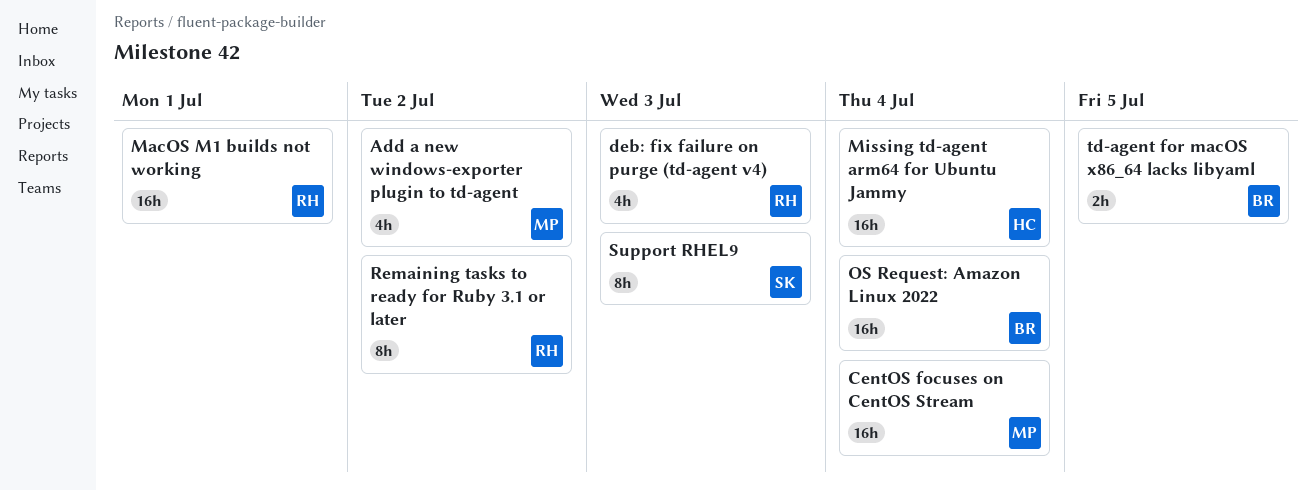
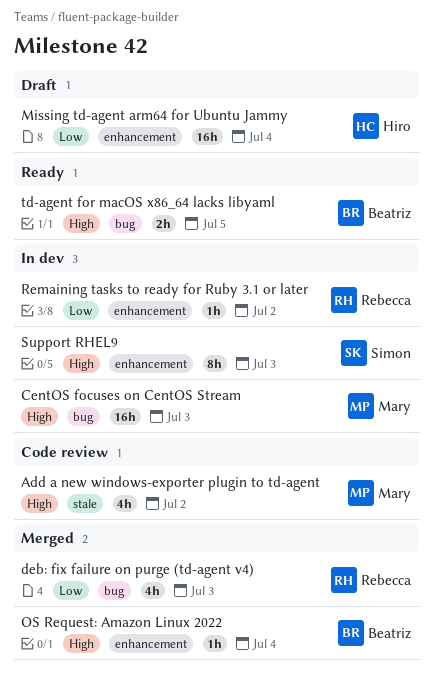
CentOS focuses on CentOS Stream, due: Jul 4 -> Jul 3
MacOS M1 builds not working: present -> none
OS Request: Amazon Linux 2022, estimate: 16h -> 1h
Remaining tasks to ready for Ruby 3.1 or later, estimate: 8h -> 1h

